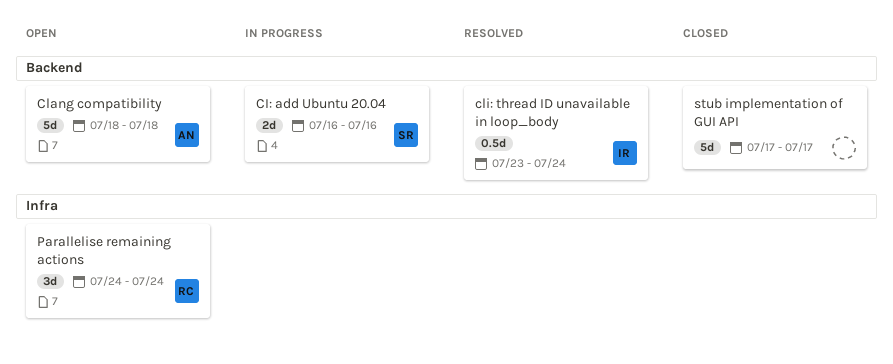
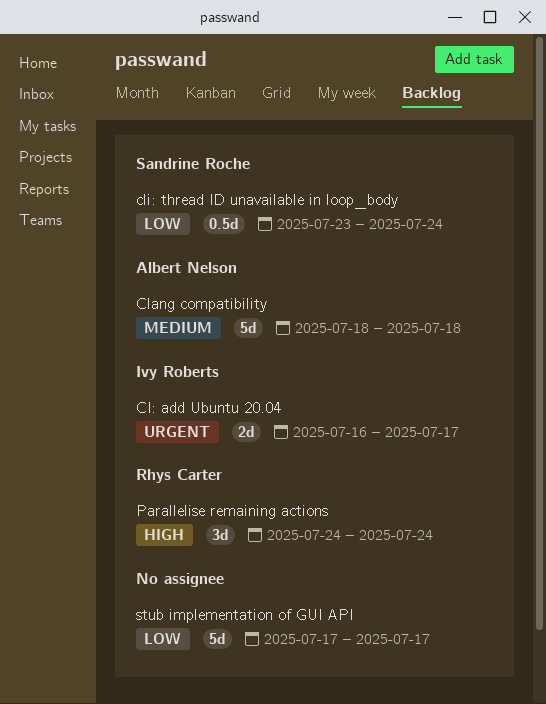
CI: add Ubuntu 20.04, owner: Sandrine Roche -> Ivy Roberts
CI: add Ubuntu 20.04, due: Jul 16 -> Jul 17
cli: thread ID unavailable in loop_body, owner: Ivy Roberts -> Sandrine Roche

